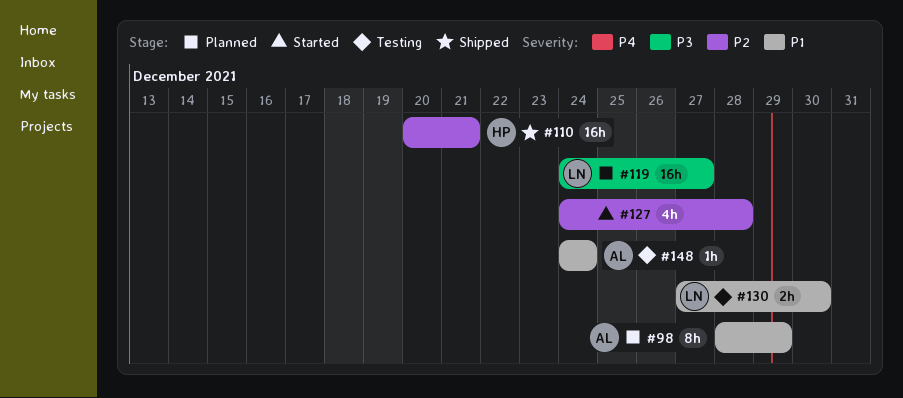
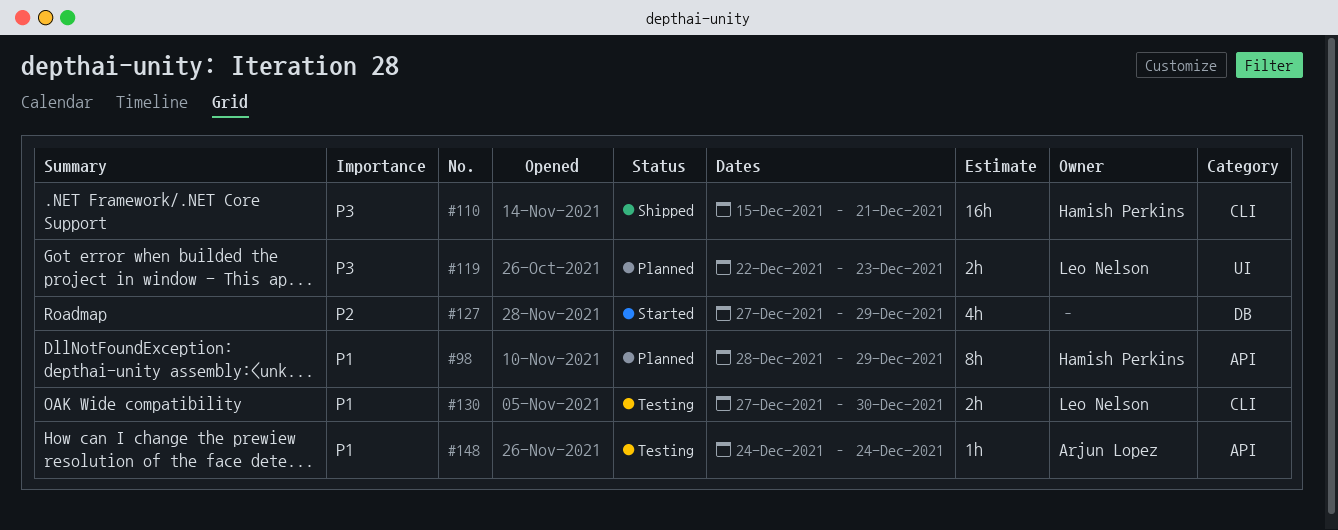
#98, owner: Arjun Lopez -> Hamish Perkins
#110, priority: P2 -> P3
#110, start: Dec 20 -> Dec 15
#119, estimate: 16h -> 2h
#119, start: Dec 24 -> Dec 22
#119, due: Dec 27 -> Dec 23
#127, start: Dec 24 -> Dec 27
#127, due: Dec 28 -> Dec 29

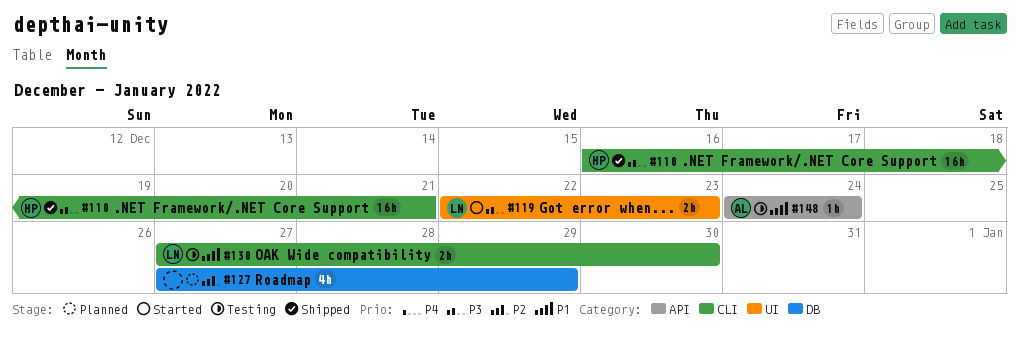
#98: present -> none
#110, start: Dec 15 -> Dec 16
#119, status: Planned -> Started
#127, status: Started -> Planned

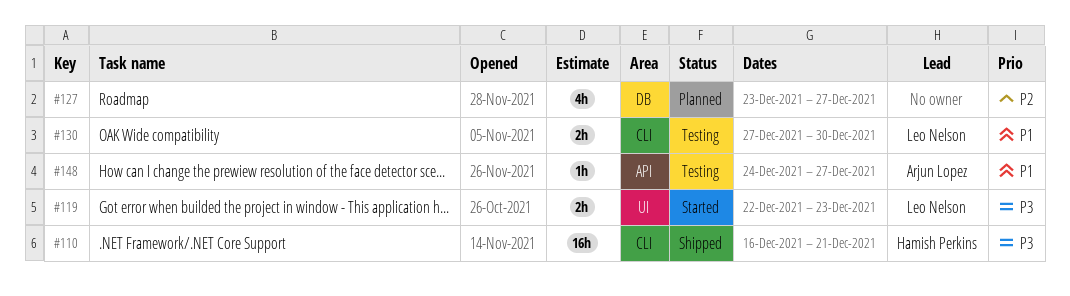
#127, start: Dec 27 -> Dec 23
#127, due: Dec 29 -> Dec 27
#148, due: Dec 24 -> Dec 27

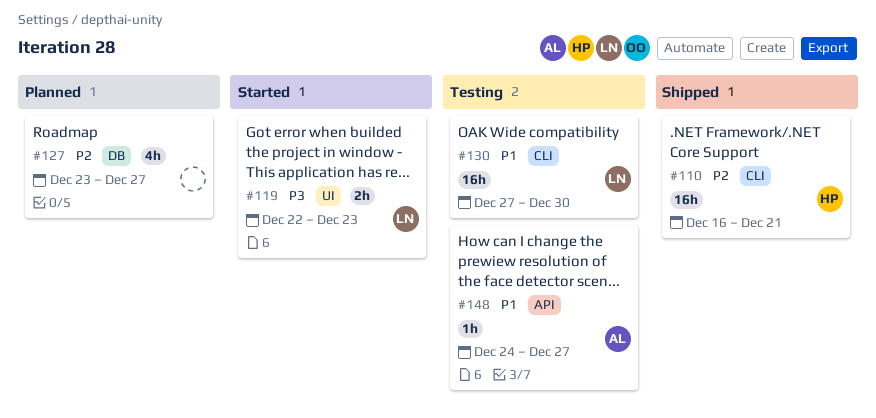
#110, priority: P3 -> P2
#130, estimate: 2h -> 16h

